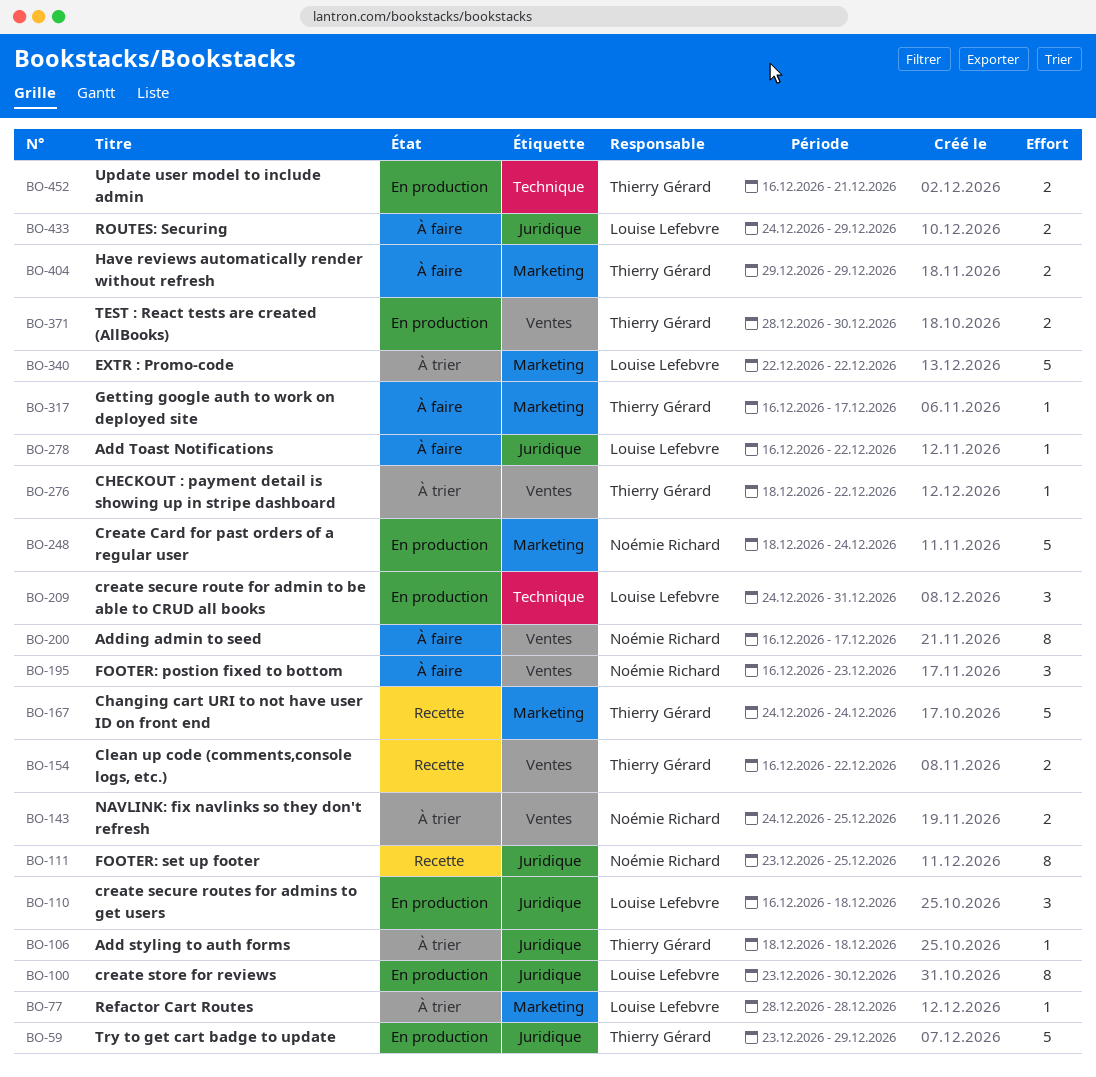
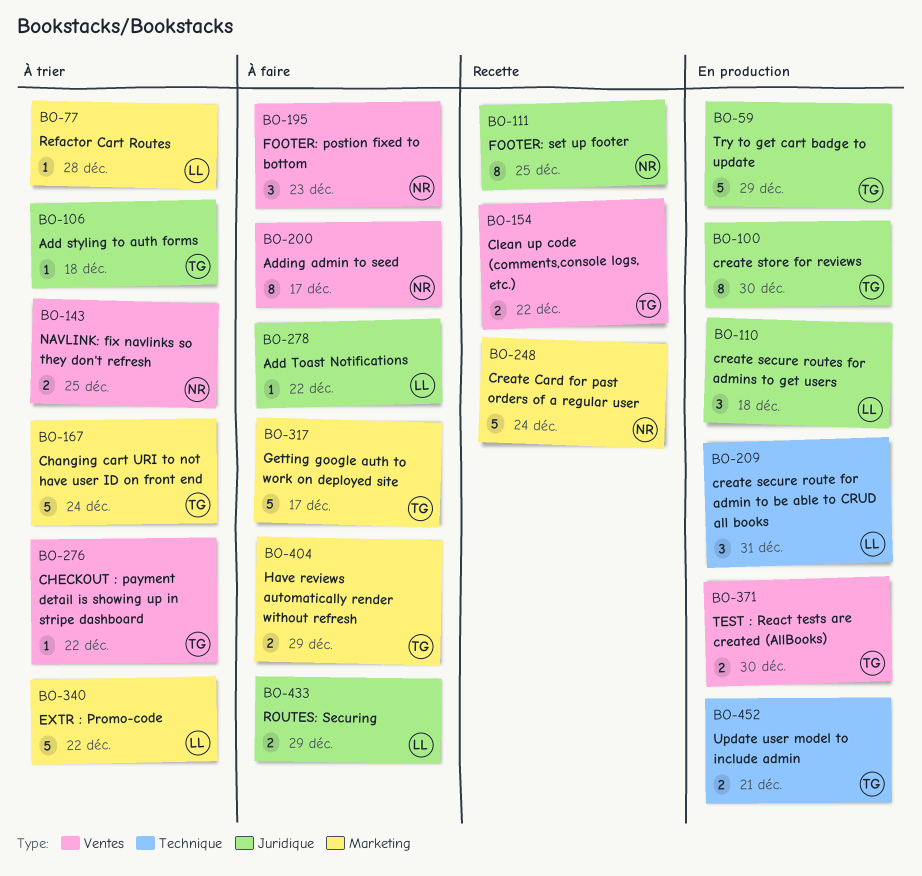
BO-100, owner: Louise Lefebvre -> Thierry Gérard
BO-167, status: Recette -> À trier
BO-248, status: En production -> Recette
BO-317, estimate: 1 -> 5

